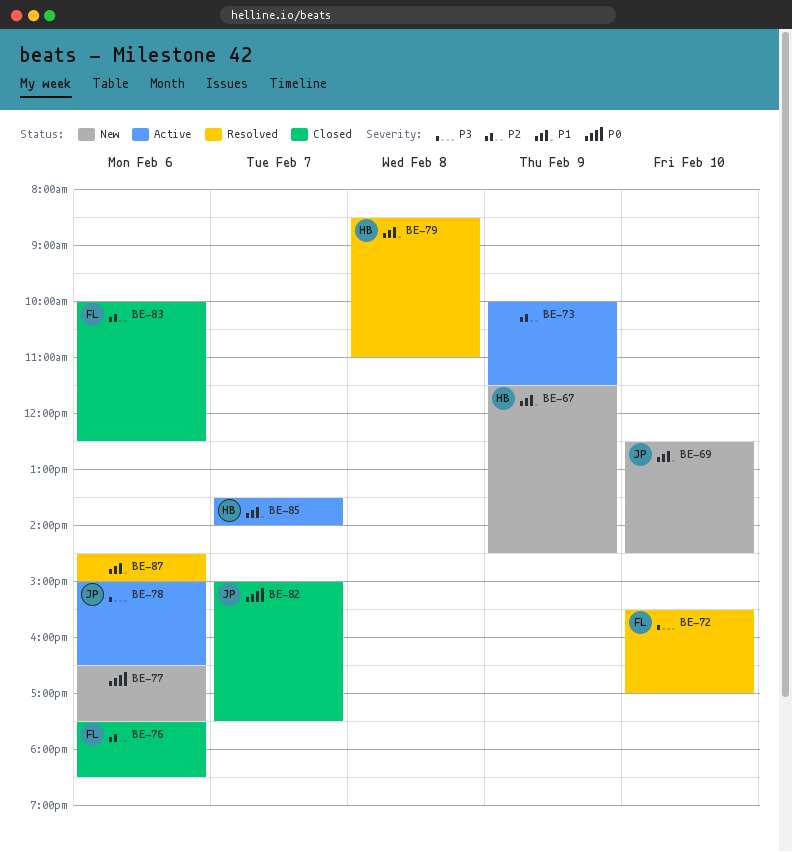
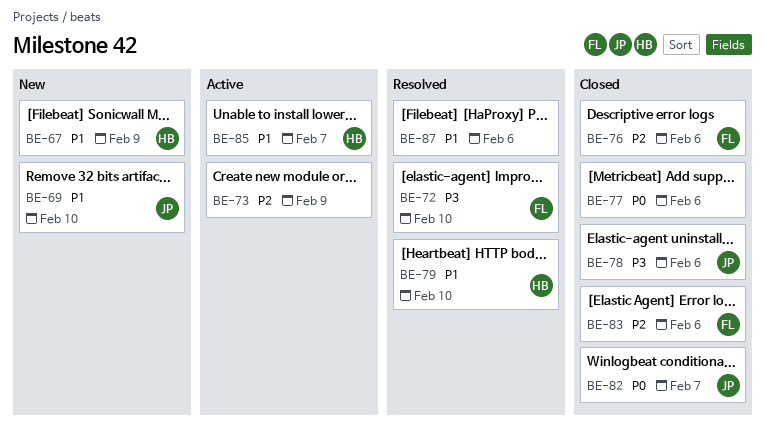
BE-77, status: New -> Closed
BE-78, status: Active -> Closed
BE-79, day: Feb 8 -> Feb 10

